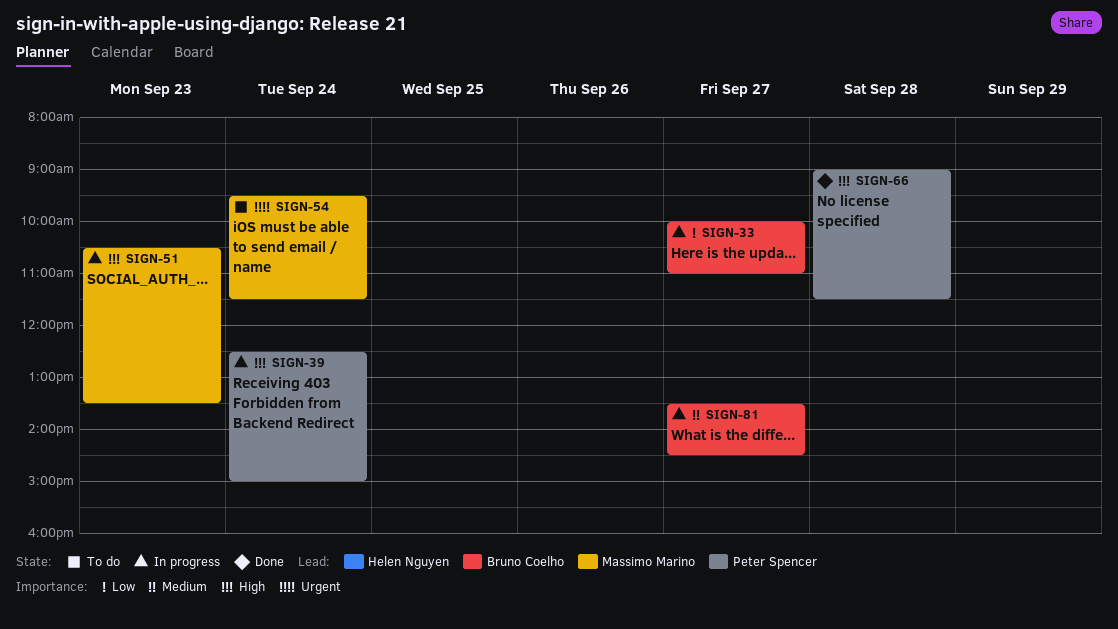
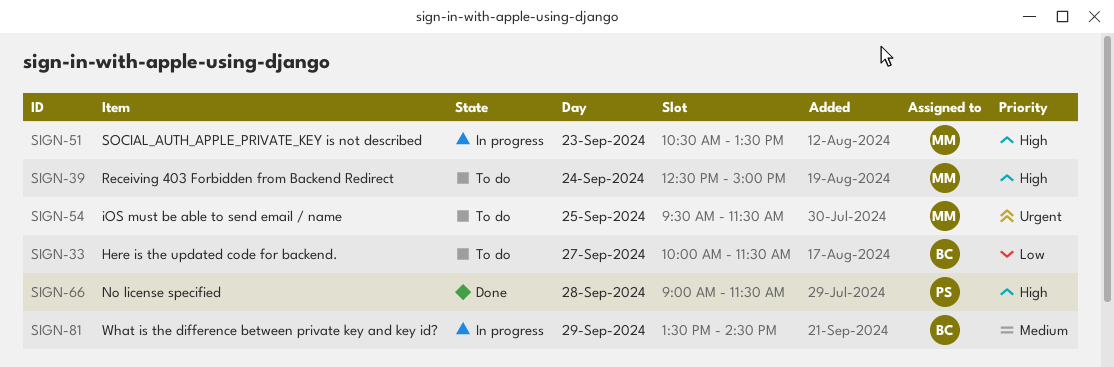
SIGN-33, status: In progress -> To do
SIGN-33, ends: 11:00 -> 11:30
SIGN-39, status: In progress -> To do
SIGN-39, owner: Peter Spencer -> Massimo Marino
SIGN-54, day: Sep 24 -> Sep 25
SIGN-81, day: Sep 27 -> Sep 29

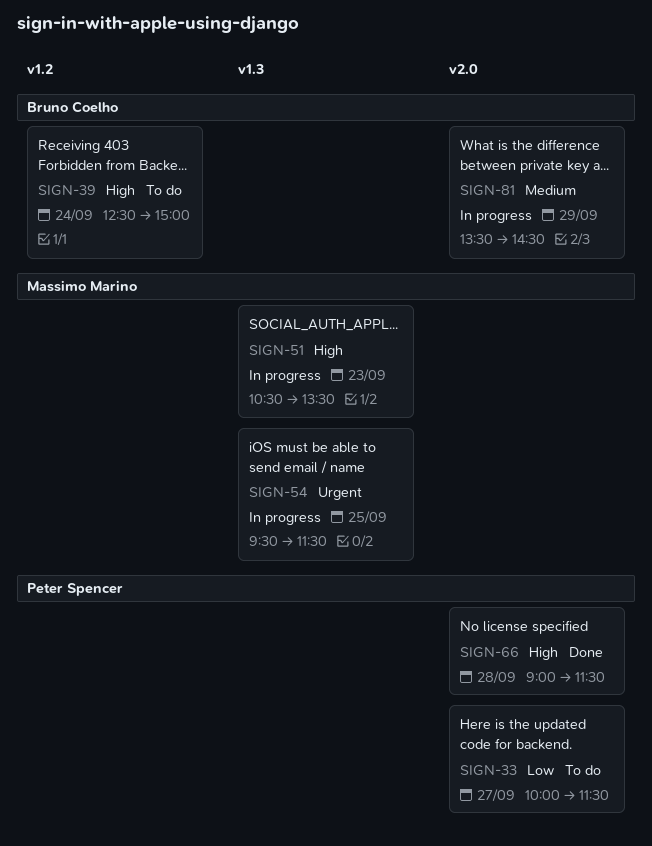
SIGN-33, owner: Bruno Coelho -> Peter Spencer
SIGN-39, owner: Massimo Marino -> Bruno Coelho
SIGN-54, status: To do -> In progress

